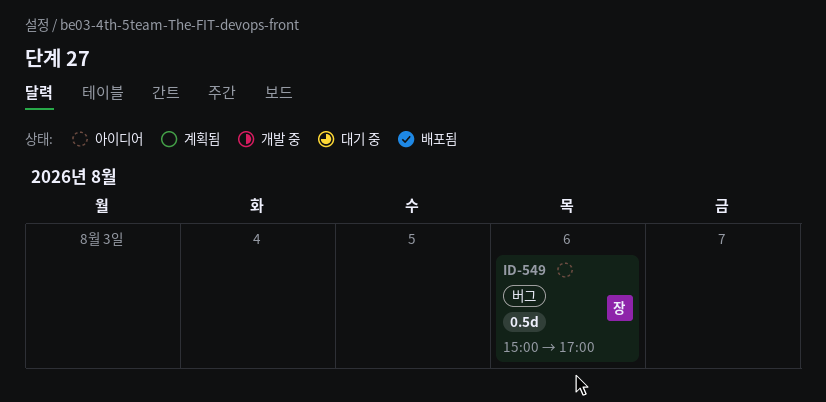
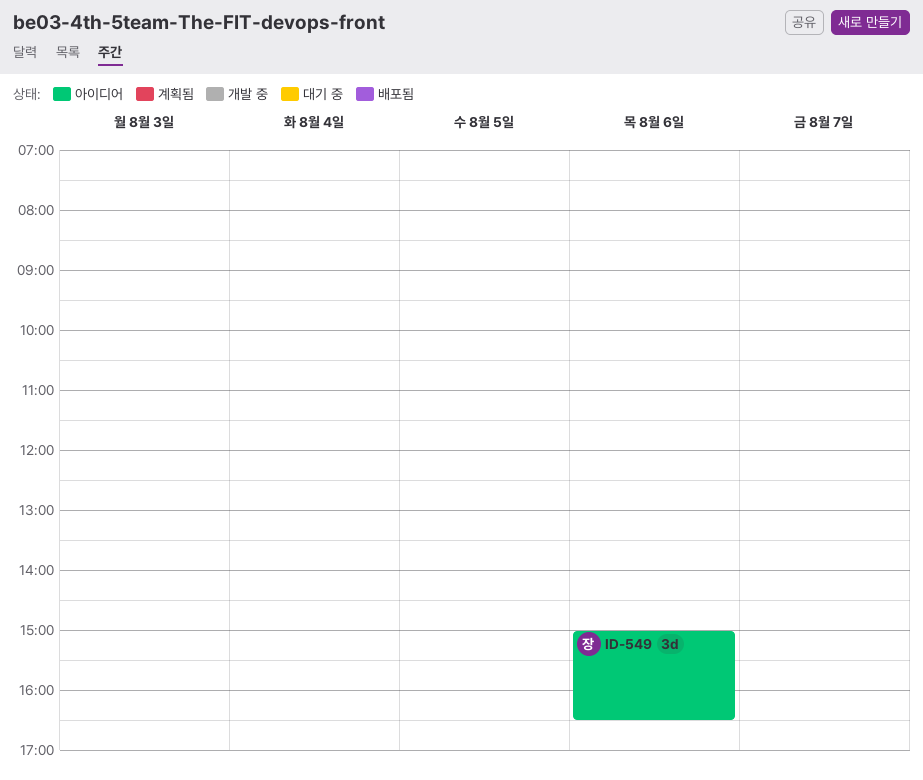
ID-549, estimate: 0.5d -> 3d
ID-549, ends: 17:00 -> 16:30

